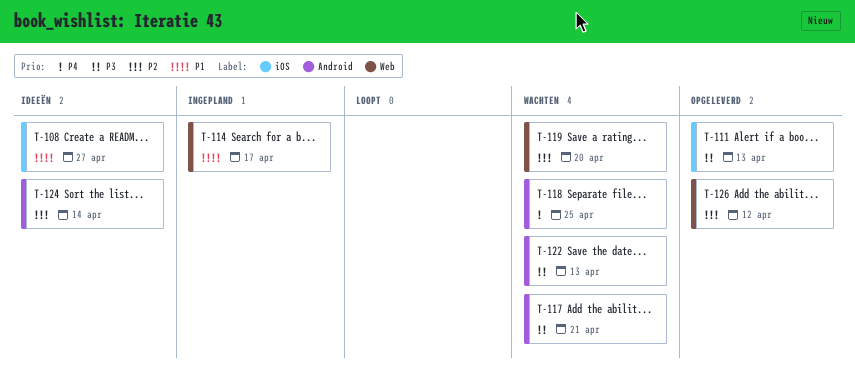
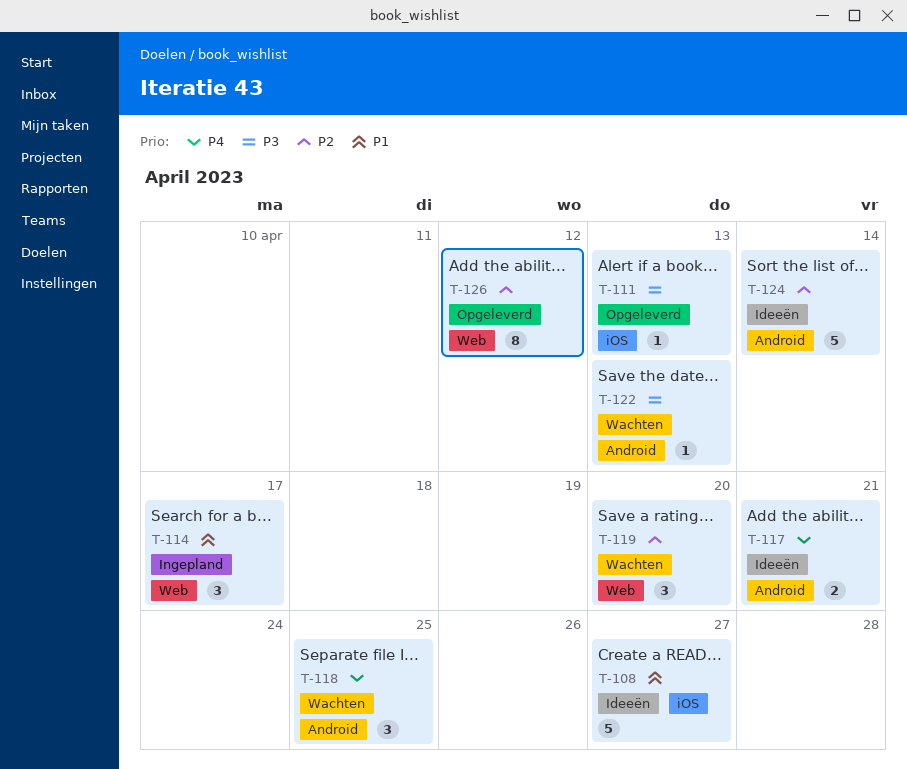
T-117, status: Wachten -> Ideeën
T-117, priority: P3 -> P4

